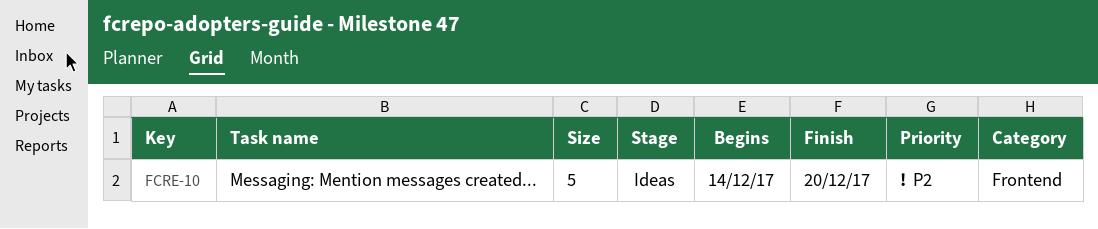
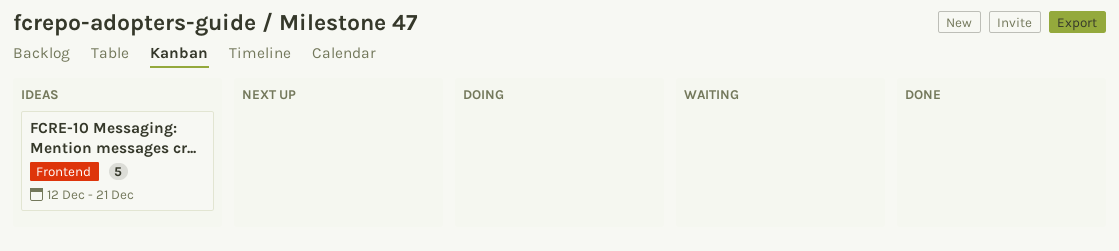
FCRE-10, start: Dec 14 -> Dec 12
FCRE-10, due: Dec 20 -> Dec 21

